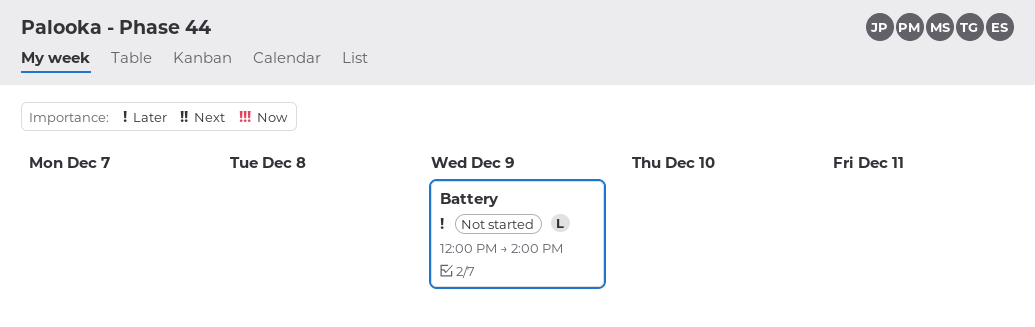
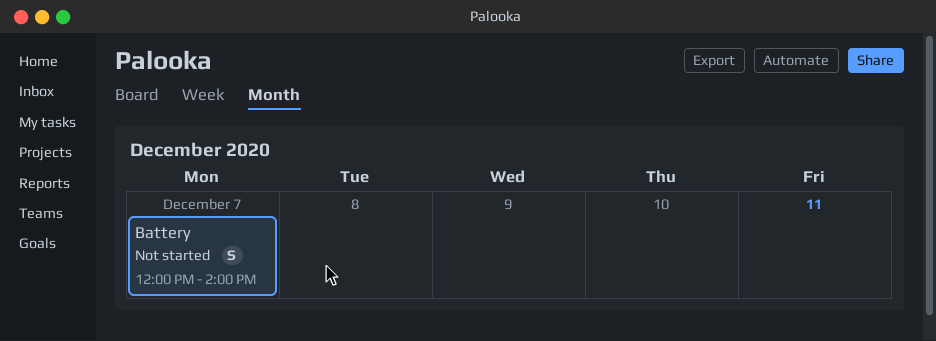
Battery, estimate: L -> S
Battery, day: Dec 9 -> Dec 7

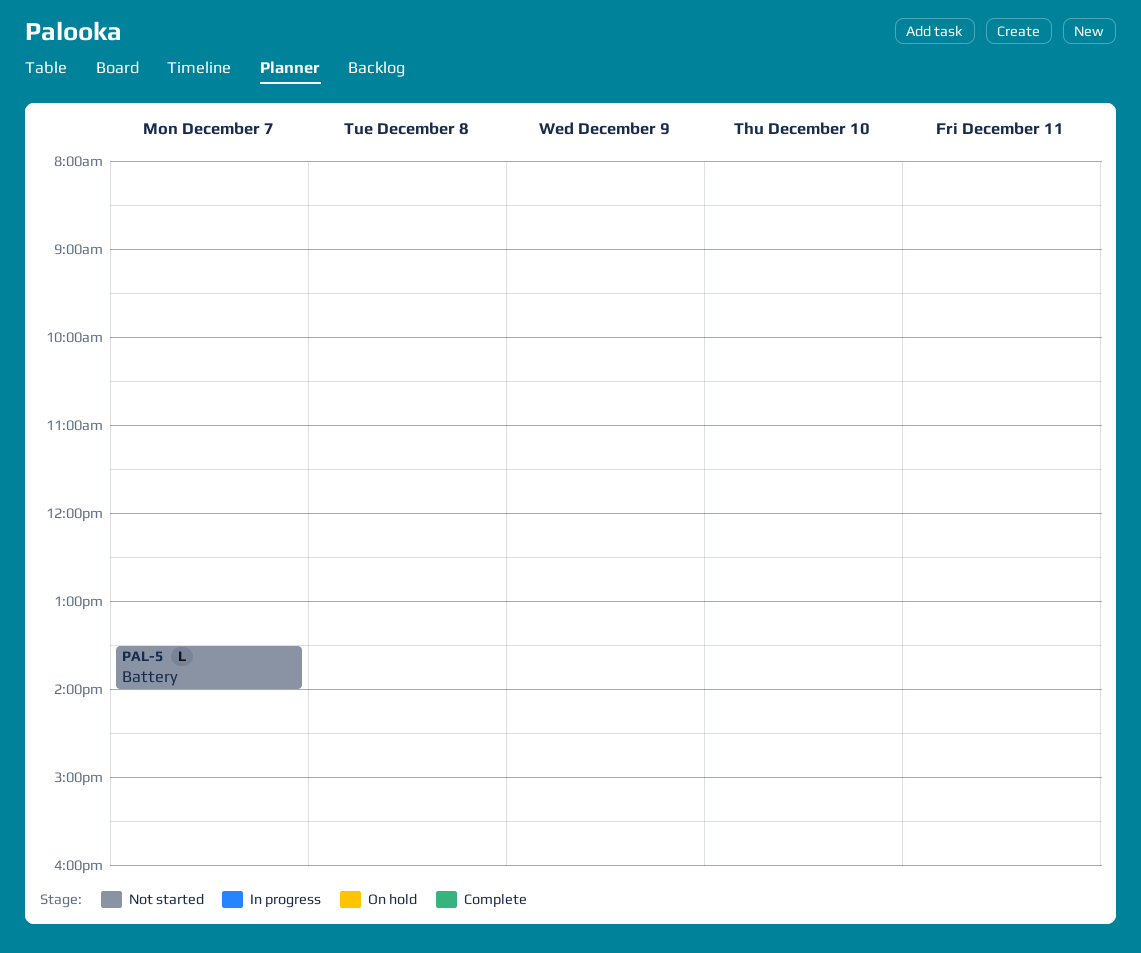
Battery, estimate: S -> L
Battery, begins: 12:00 -> 13:30

